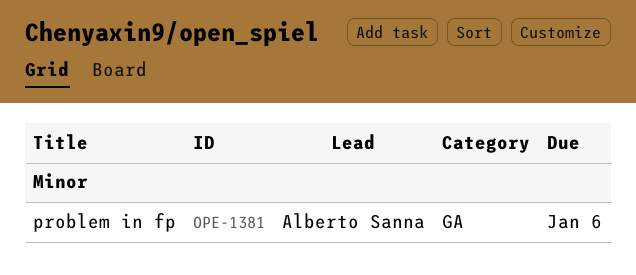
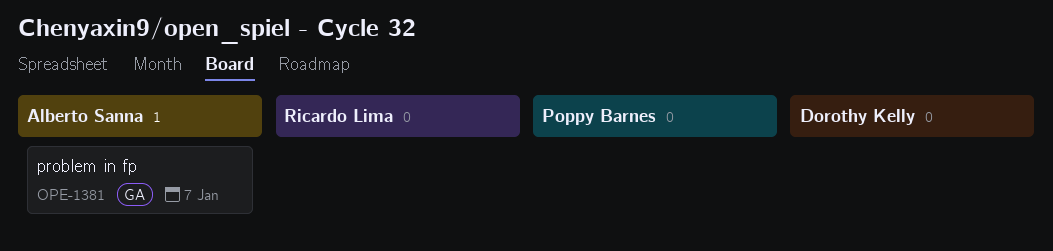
OPE-1381, due: Jan 6 -> Jan 7

